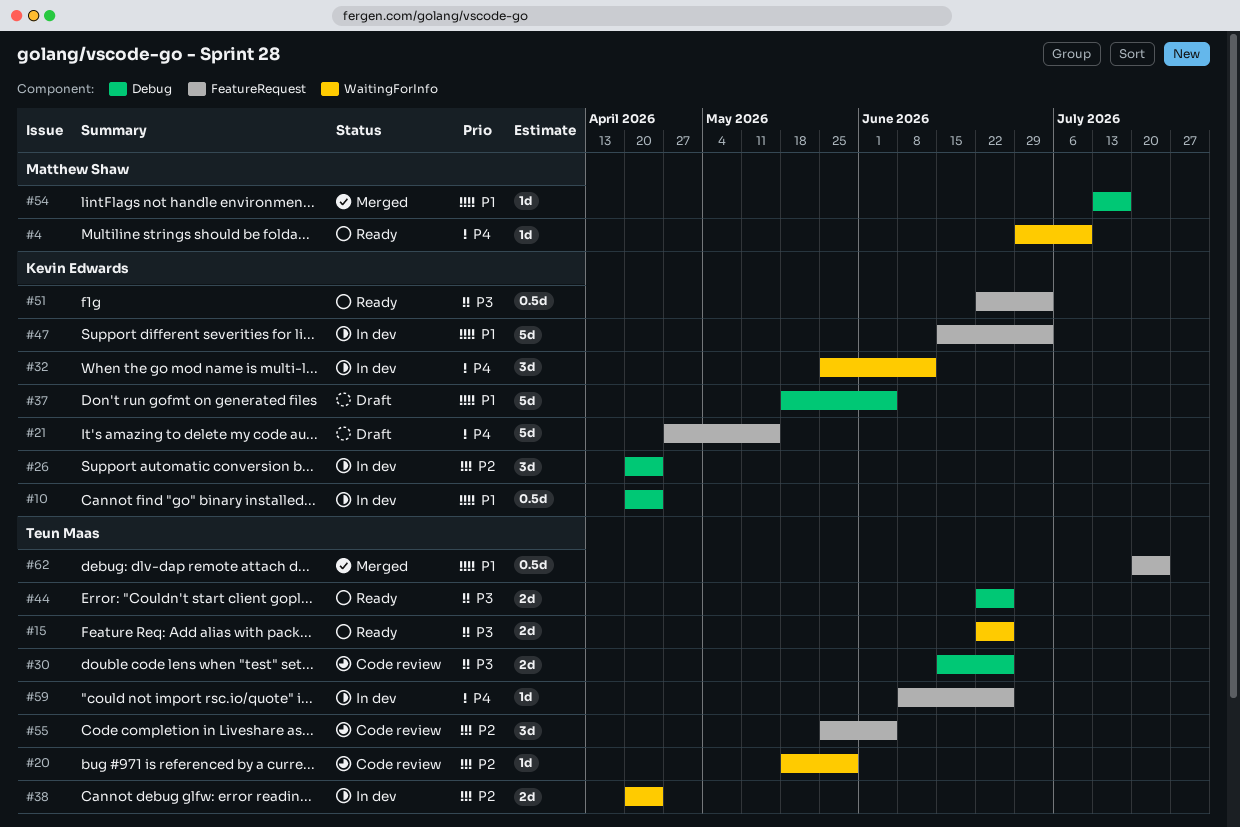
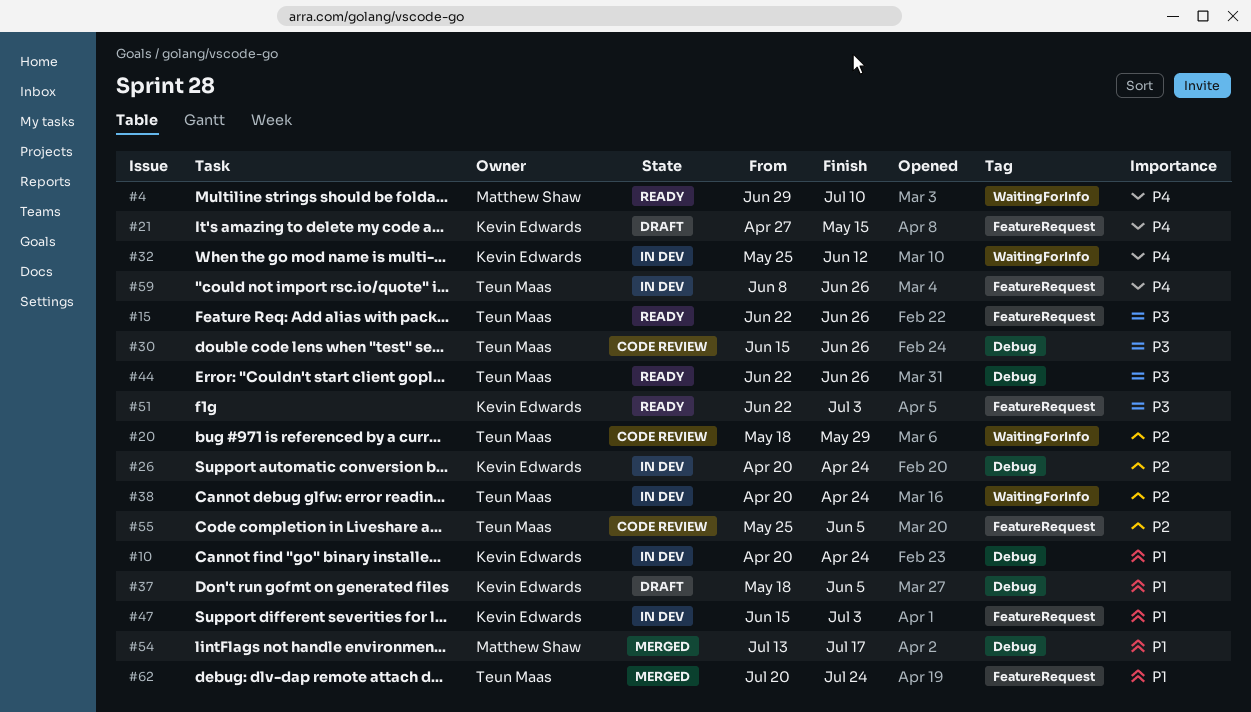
#15, label: WaitingForInfo -> FeatureRequest

